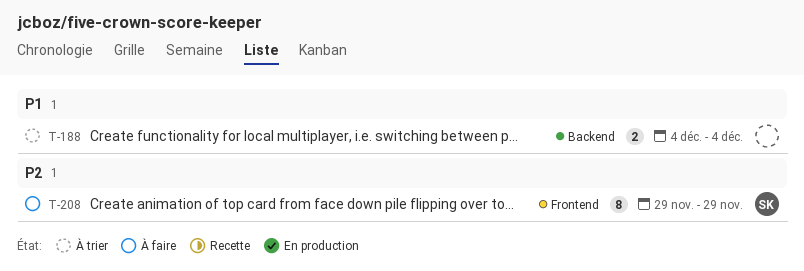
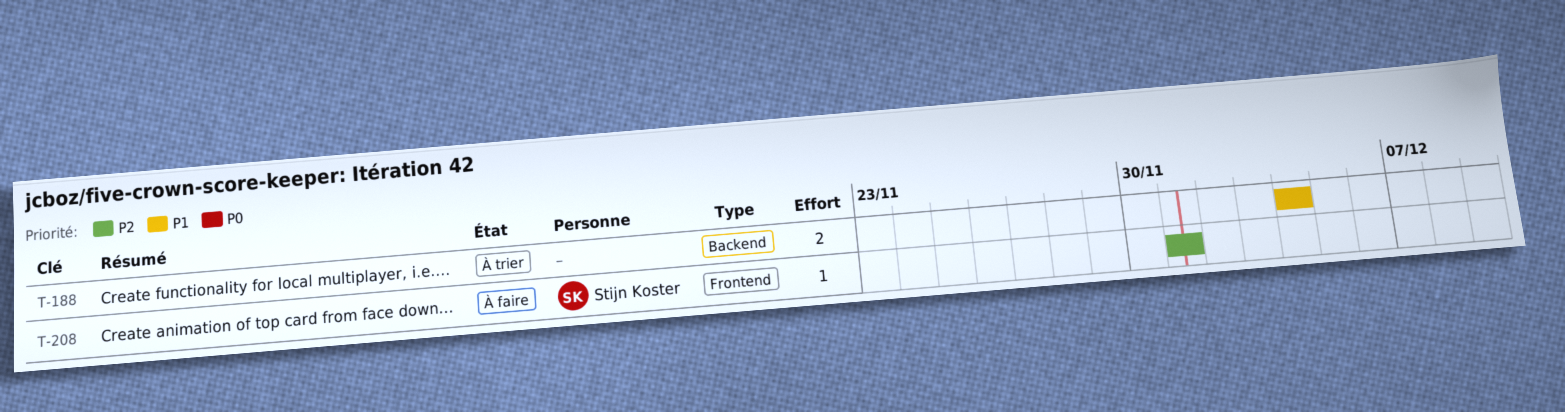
T-208, estimate: 8 -> 1
T-208, start: Nov 29 -> Dec 1
T-208, due: Nov 29 -> Dec 1

